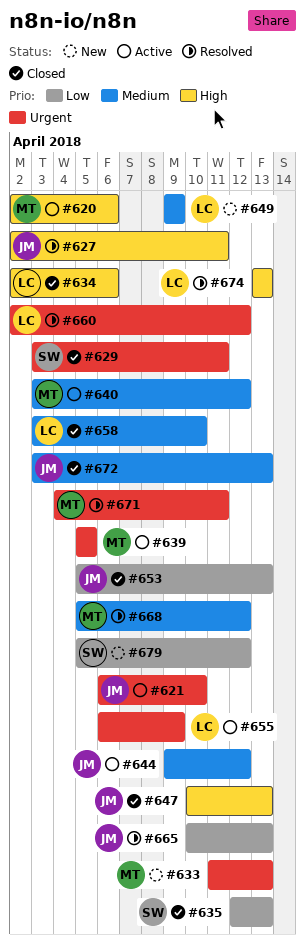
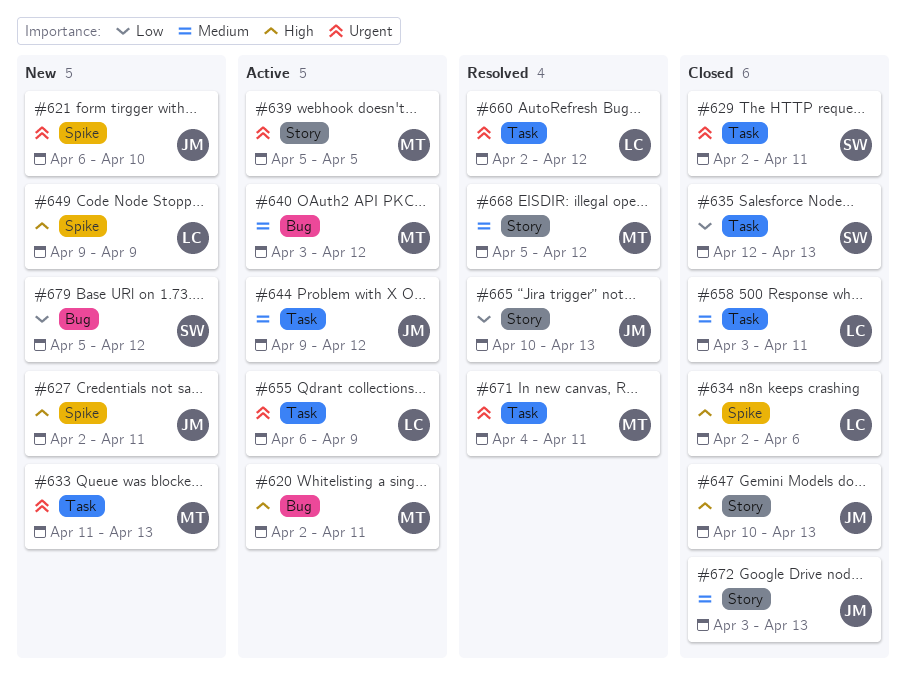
#620, due: Apr 6 -> Apr 11
#621, status: Active -> New
#627, status: Resolved -> New
#629, start: Apr 3 -> Apr 2
#649, priority: Medium -> High
#653: present -> none
#658, due: Apr 10 -> Apr 11
#674: present -> none

